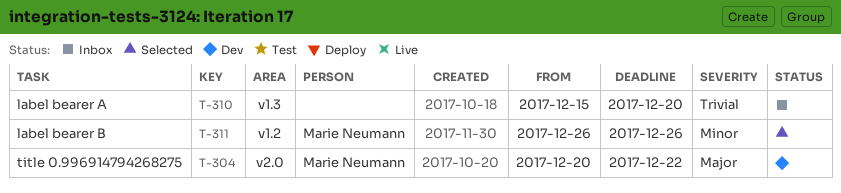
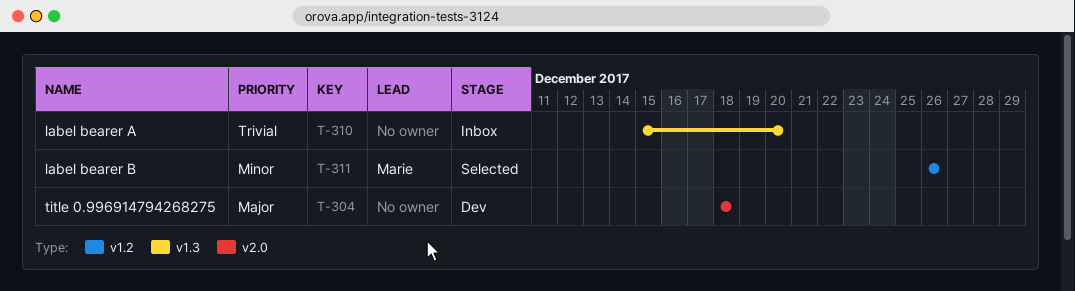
T-304, owner: Marie Neumann -> none
T-304, start: Dec 20 -> Dec 18
T-304, due: Dec 22 -> Dec 18

